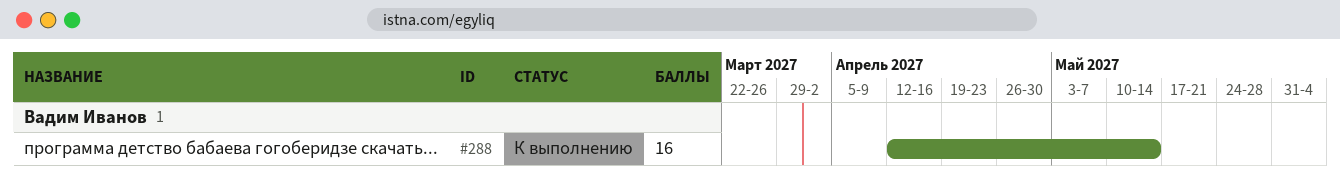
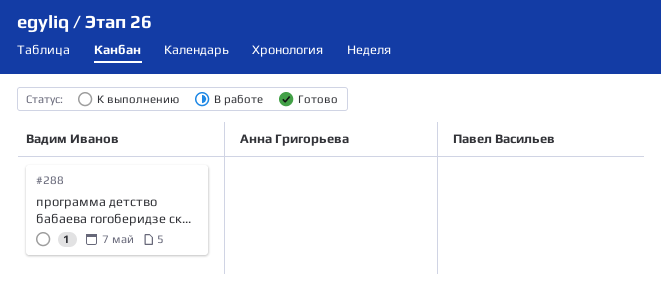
#288, estimate: 16 -> 1
#288, due: May 14 -> May 7

